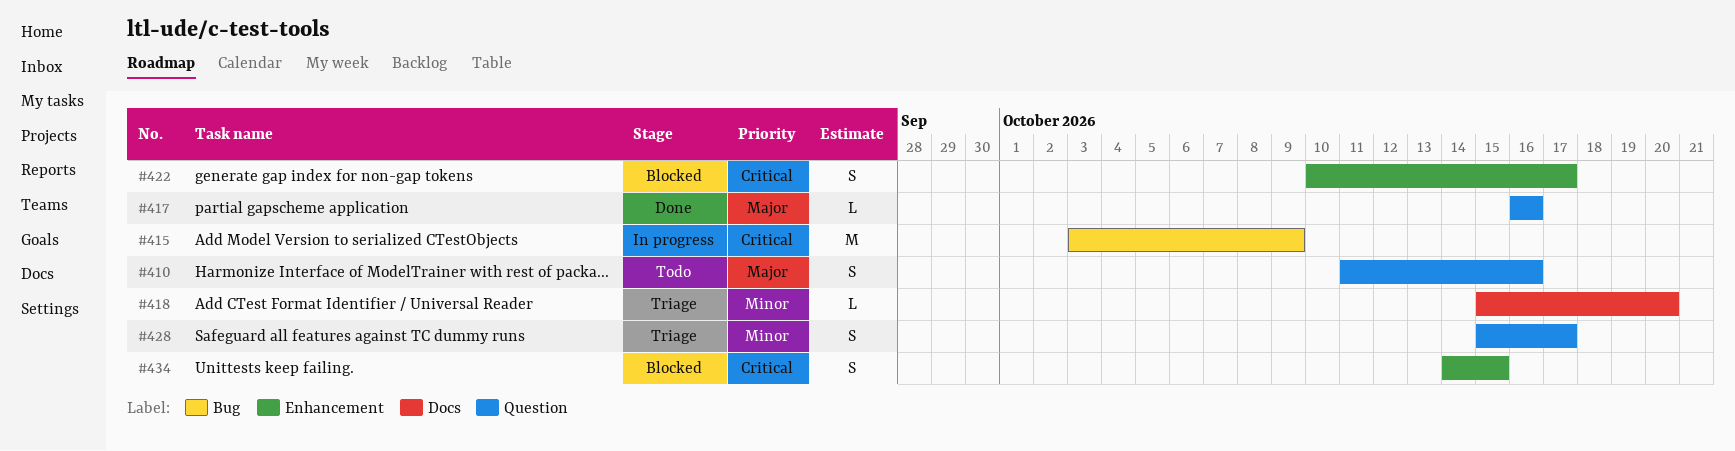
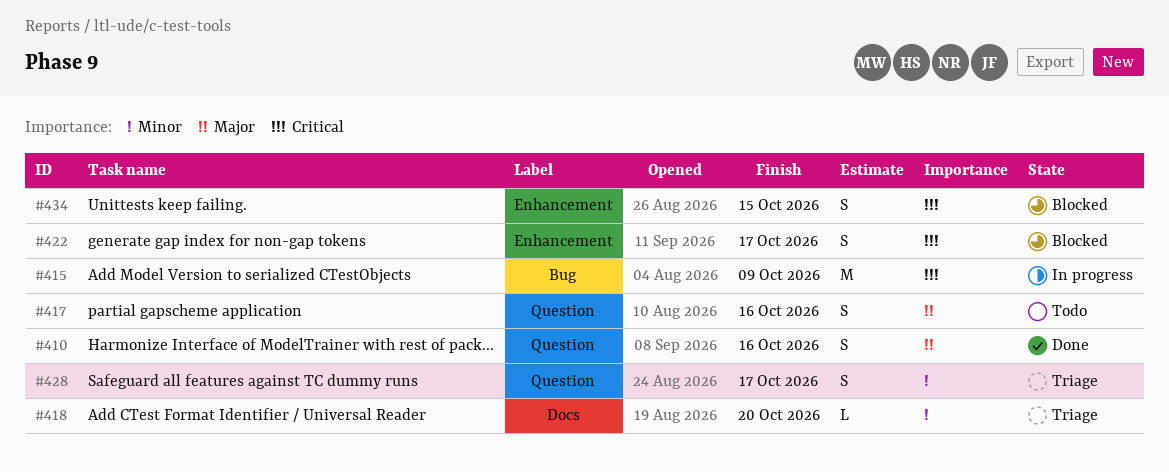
#410, status: Todo -> Done
#417, status: Done -> Todo
#417, estimate: L -> S

